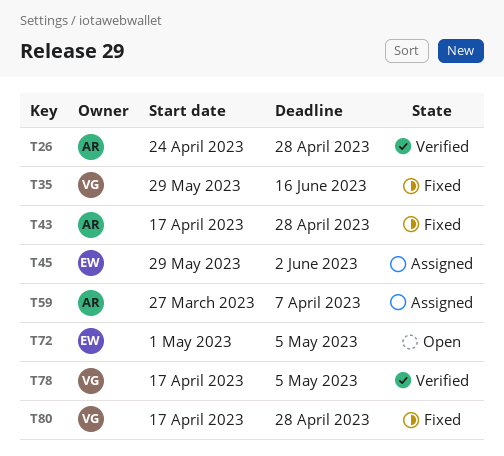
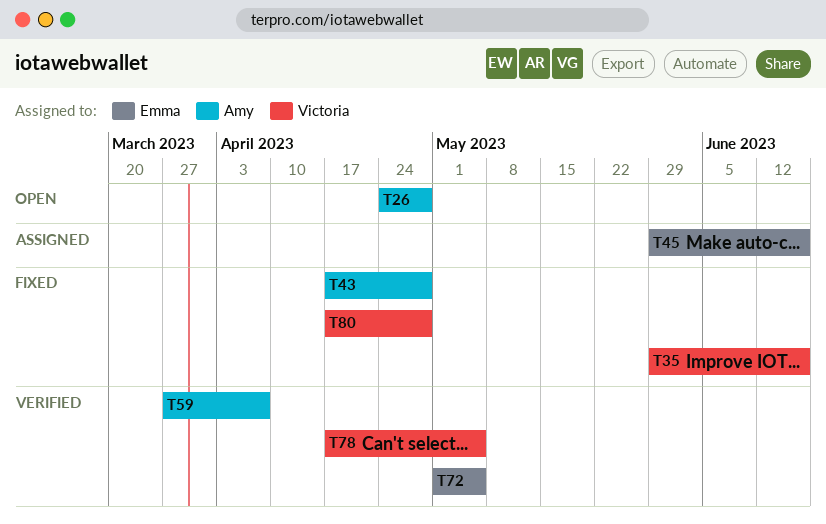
T26, status: Verified -> Open
T45, due: Jun 2 -> Jun 16
T59, status: Assigned -> Verified
T72, status: Open -> Verified

